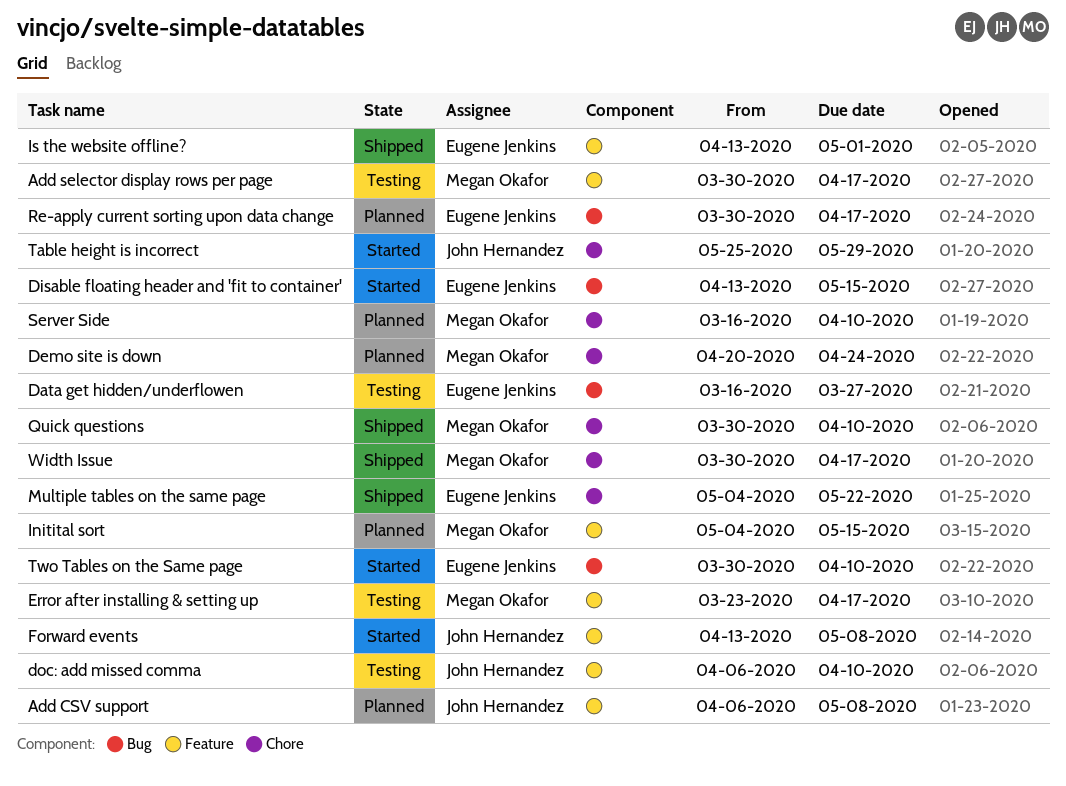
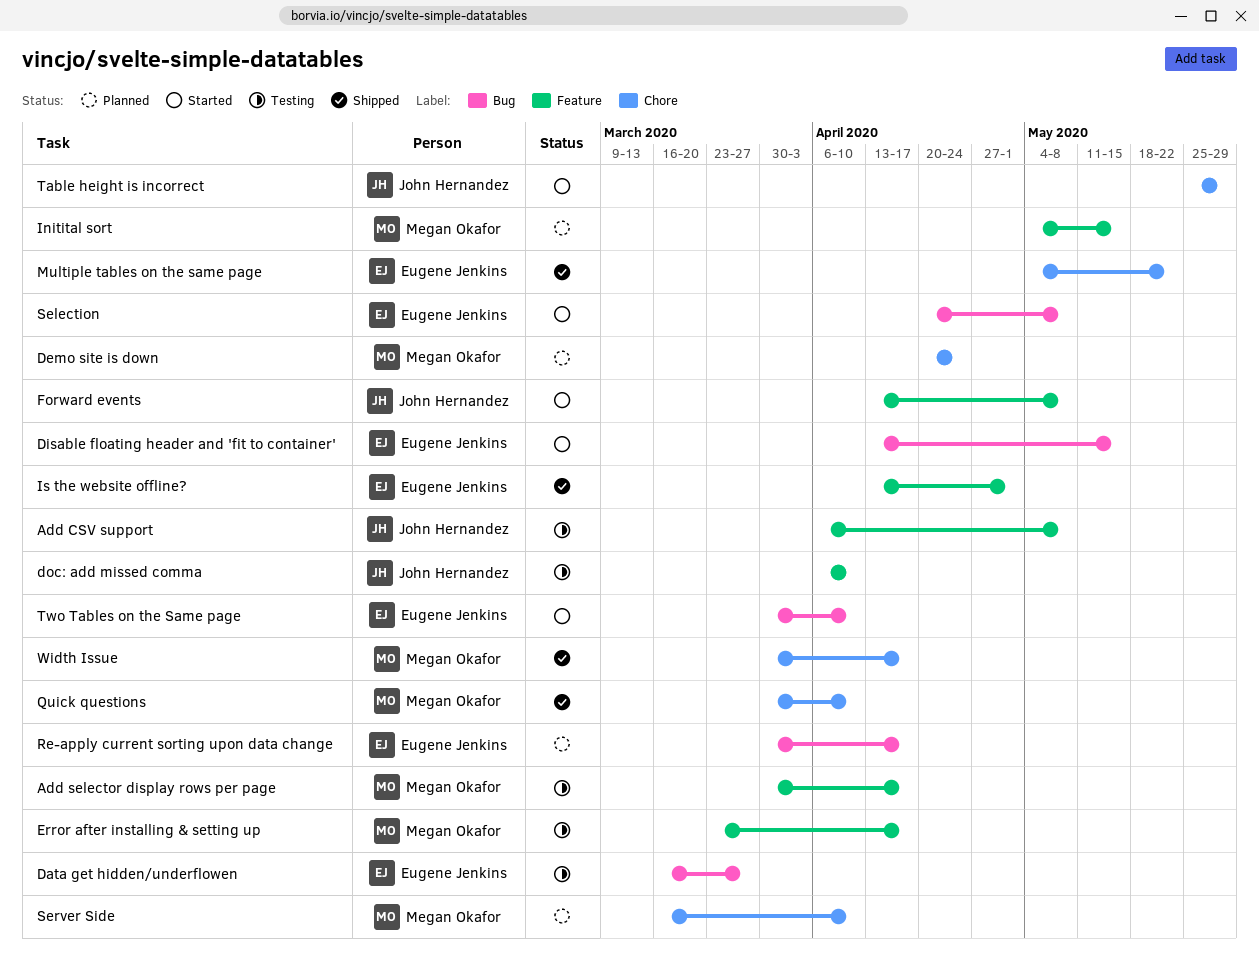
Add CSV support, status: Planned -> Testing
Selection: none -> present

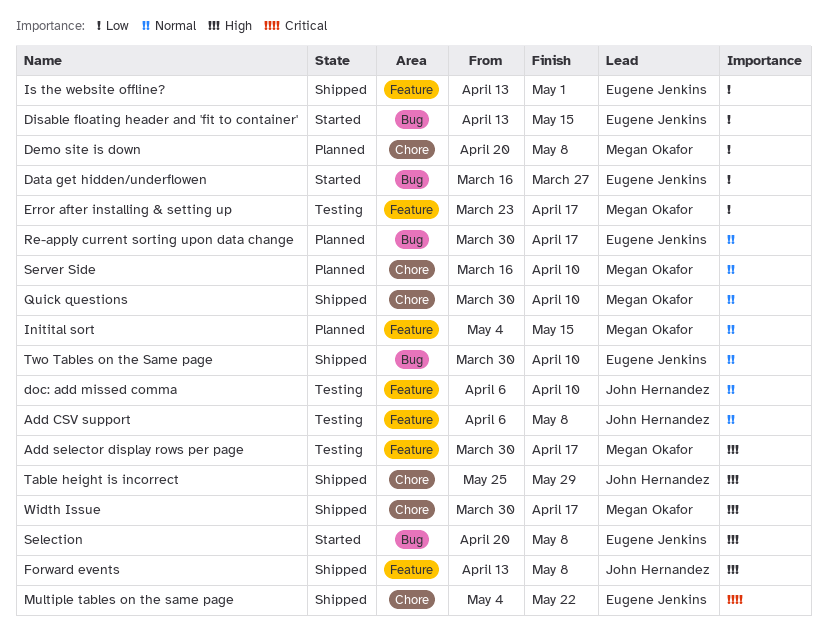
Data get hidden/underflowen, status: Testing -> Started
Demo site is down, due: Apr 24 -> May 8
Forward events, status: Started -> Shipped
Table height is incorrect, status: Started -> Shipped
Two Tables on the Same page, status: Started -> Shipped

